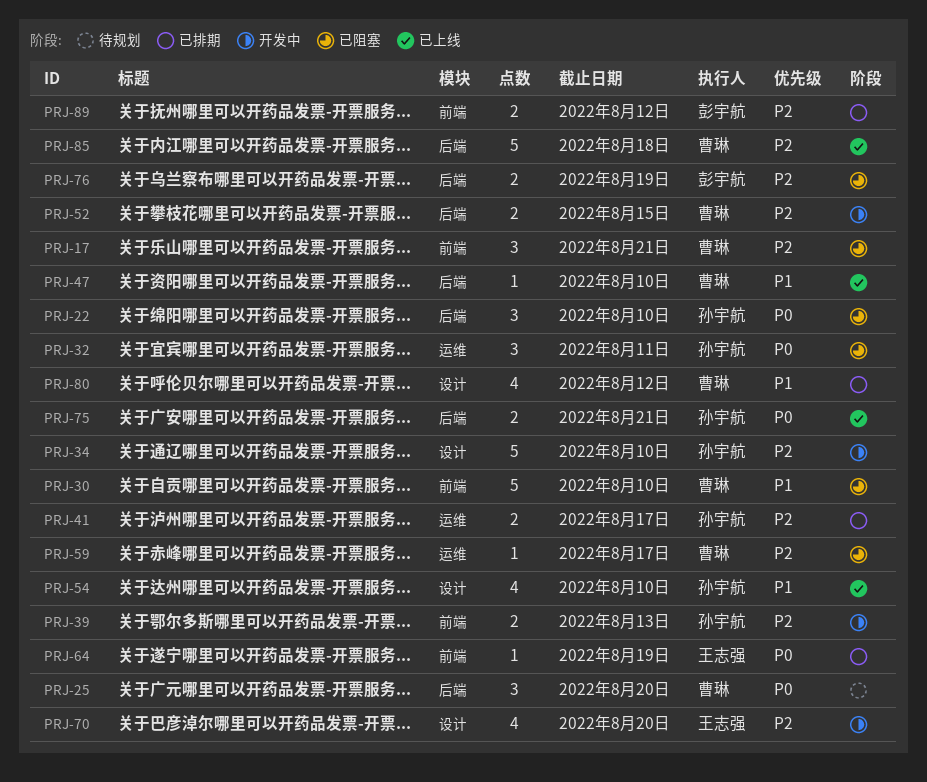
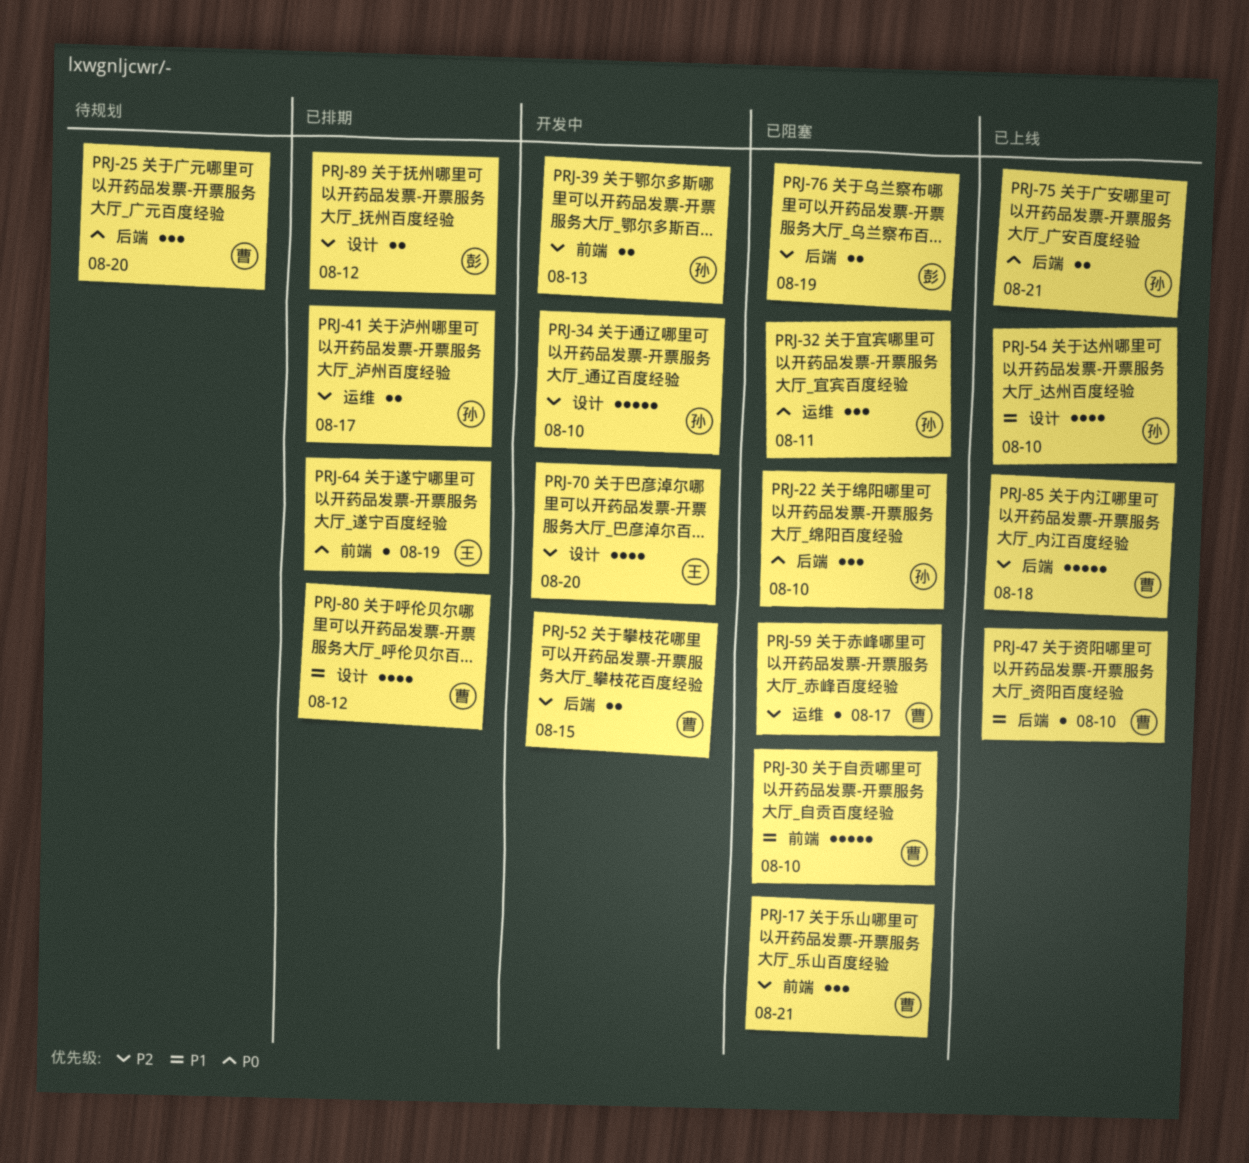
PRJ-89, label: 前端 -> 设计

